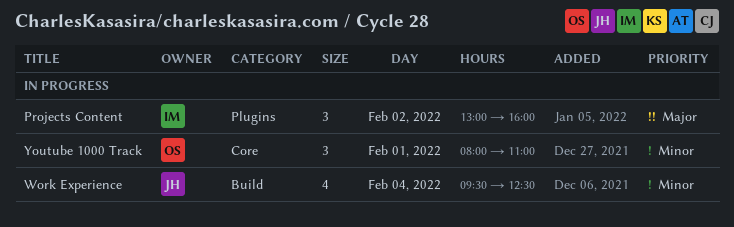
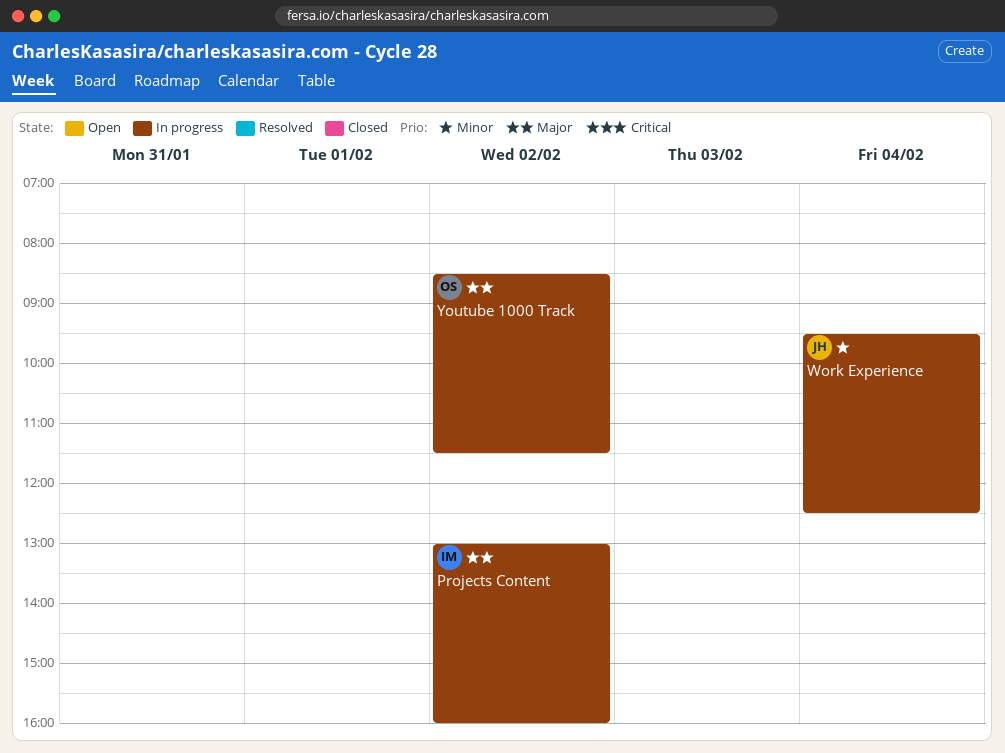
Youtube 1000 Track, priority: Minor -> Major
Youtube 1000 Track, day: Feb 1 -> Feb 2
Youtube 1000 Track, begins: 08:00 -> 08:30
Youtube 1000 Track, ends: 11:00 -> 11:30

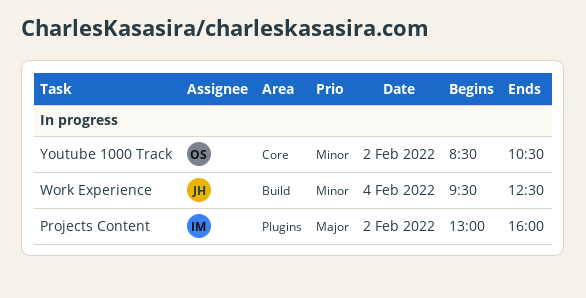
Youtube 1000 Track, priority: Major -> Minor
Youtube 1000 Track, ends: 11:30 -> 10:30

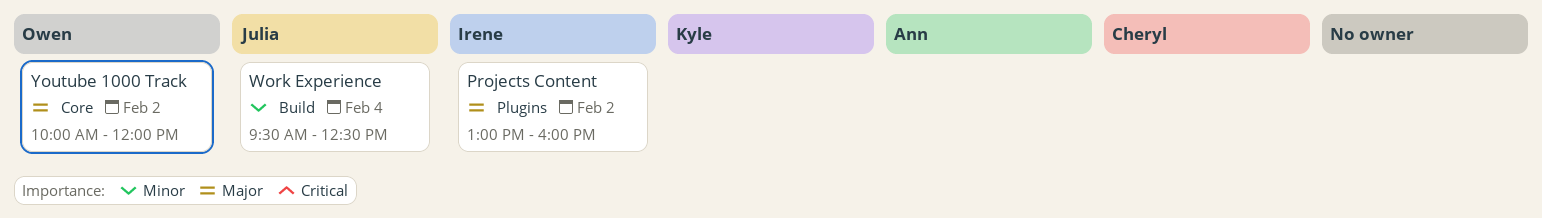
Youtube 1000 Track, priority: Minor -> Major
Youtube 1000 Track, begins: 08:30 -> 10:00
Youtube 1000 Track, ends: 10:30 -> 12:00

